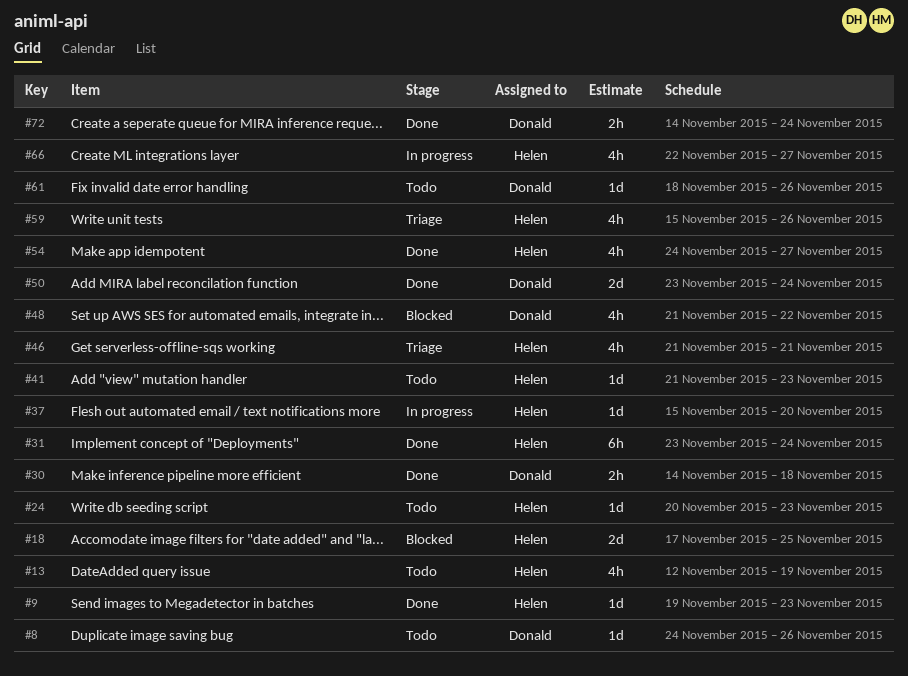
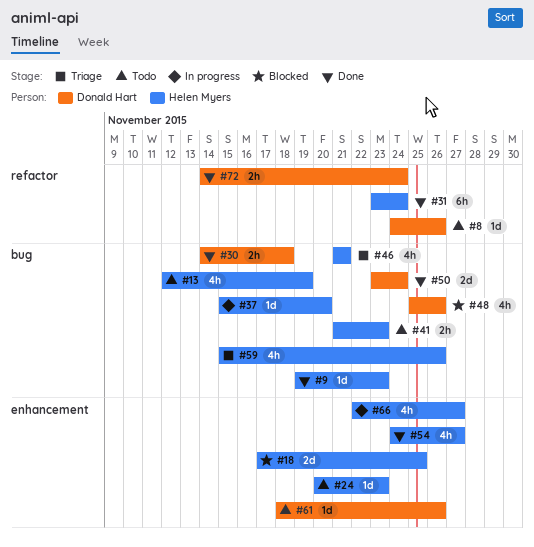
#41, estimate: 1d -> 2h
#48, start: Nov 21 -> Nov 25
#48, due: Nov 22 -> Nov 26

